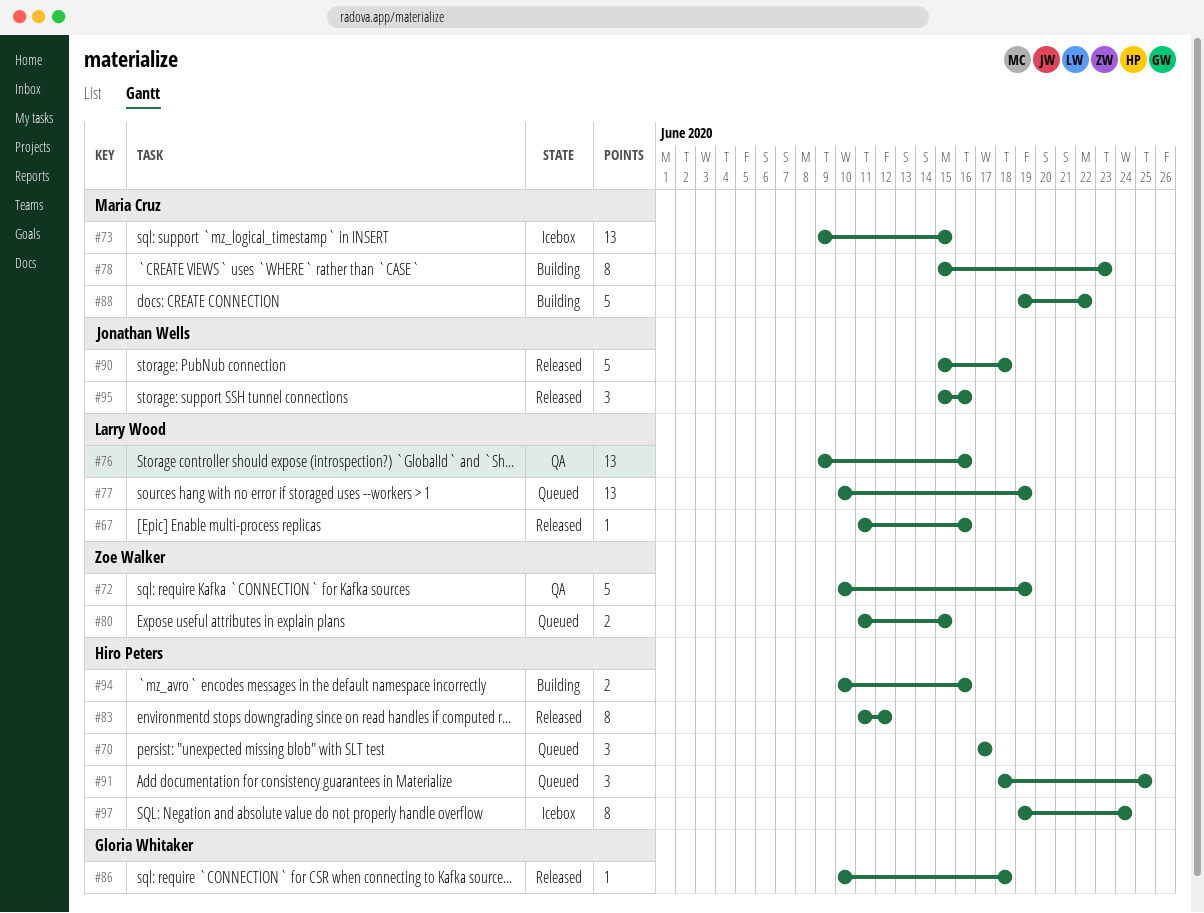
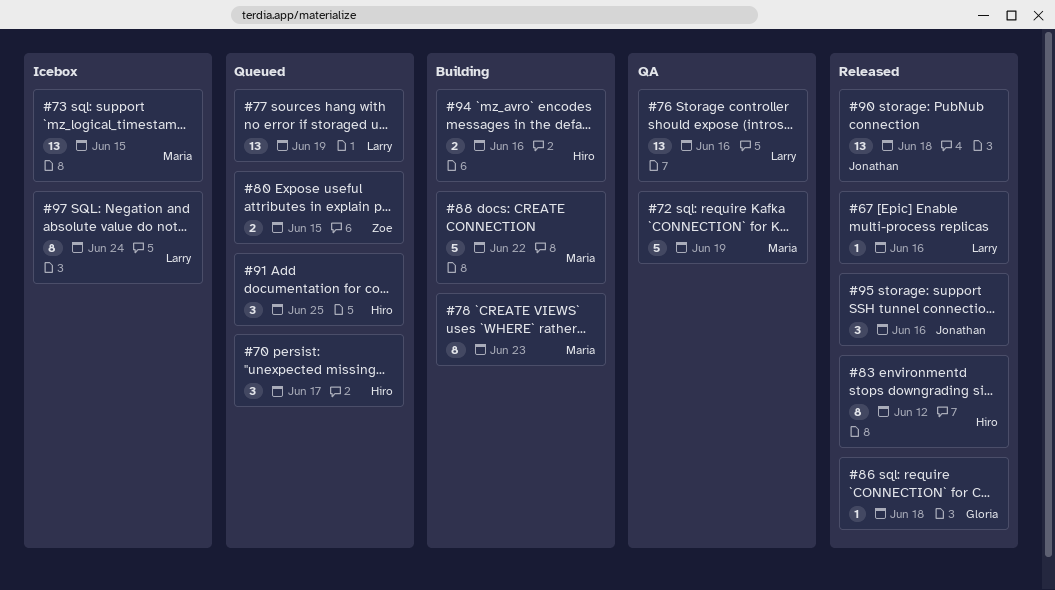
#72, owner: Zoe Walker -> Maria Cruz
#90, estimate: 5 -> 13
#97, owner: Hiro Peters -> Larry Wood

